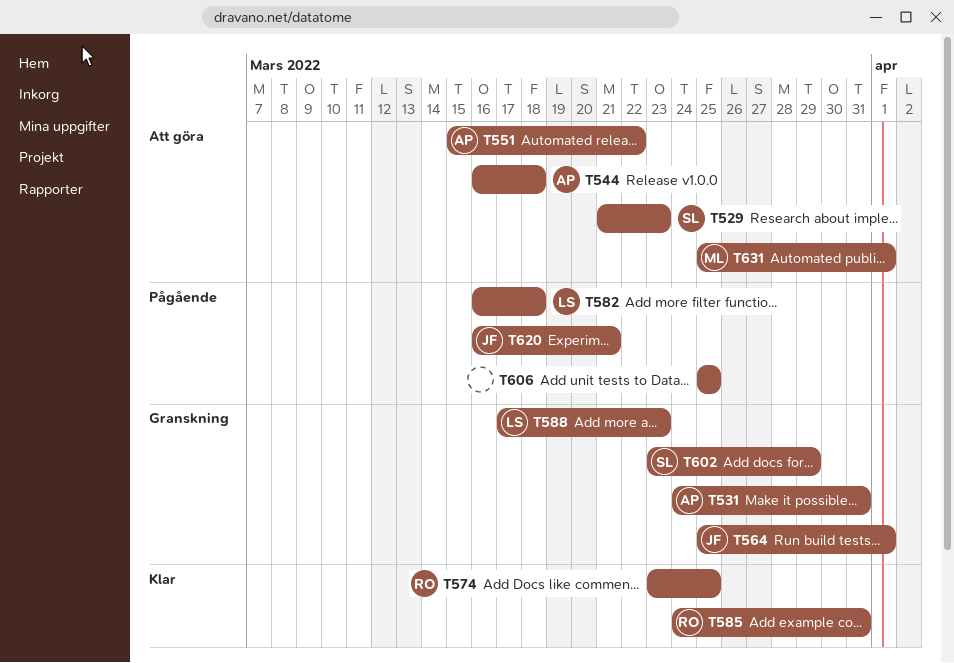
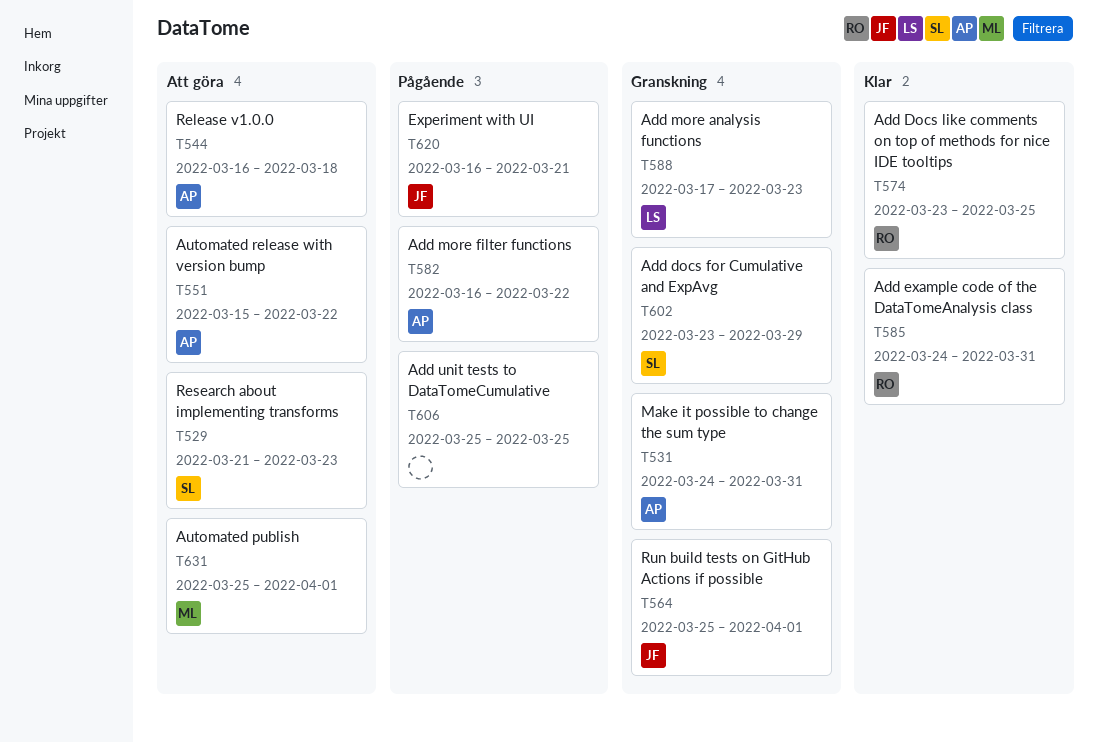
T582, owner: LS -> AP
T582, due: Mar 18 -> Mar 22

